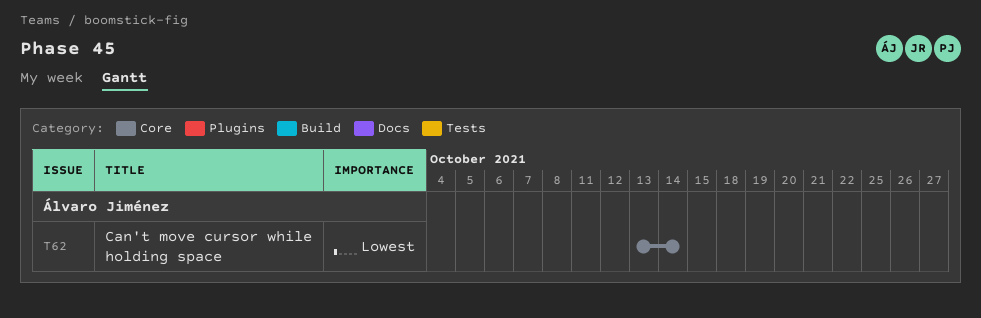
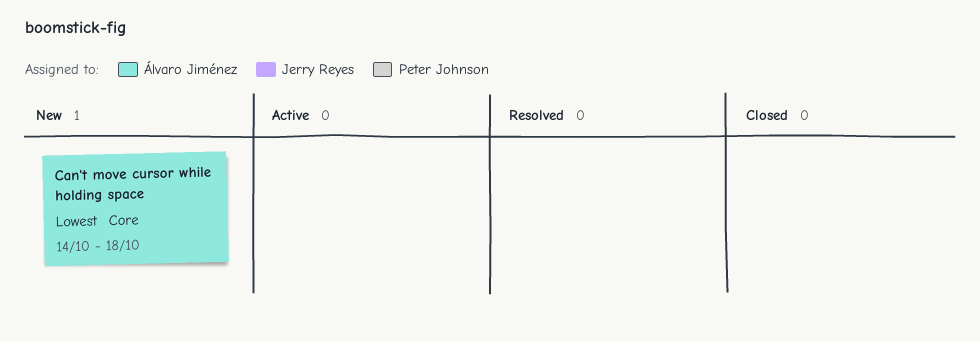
Can't move cursor while holding space, start: Oct 13 -> Oct 14
Can't move cursor while holding space, due: Oct 14 -> Oct 18

